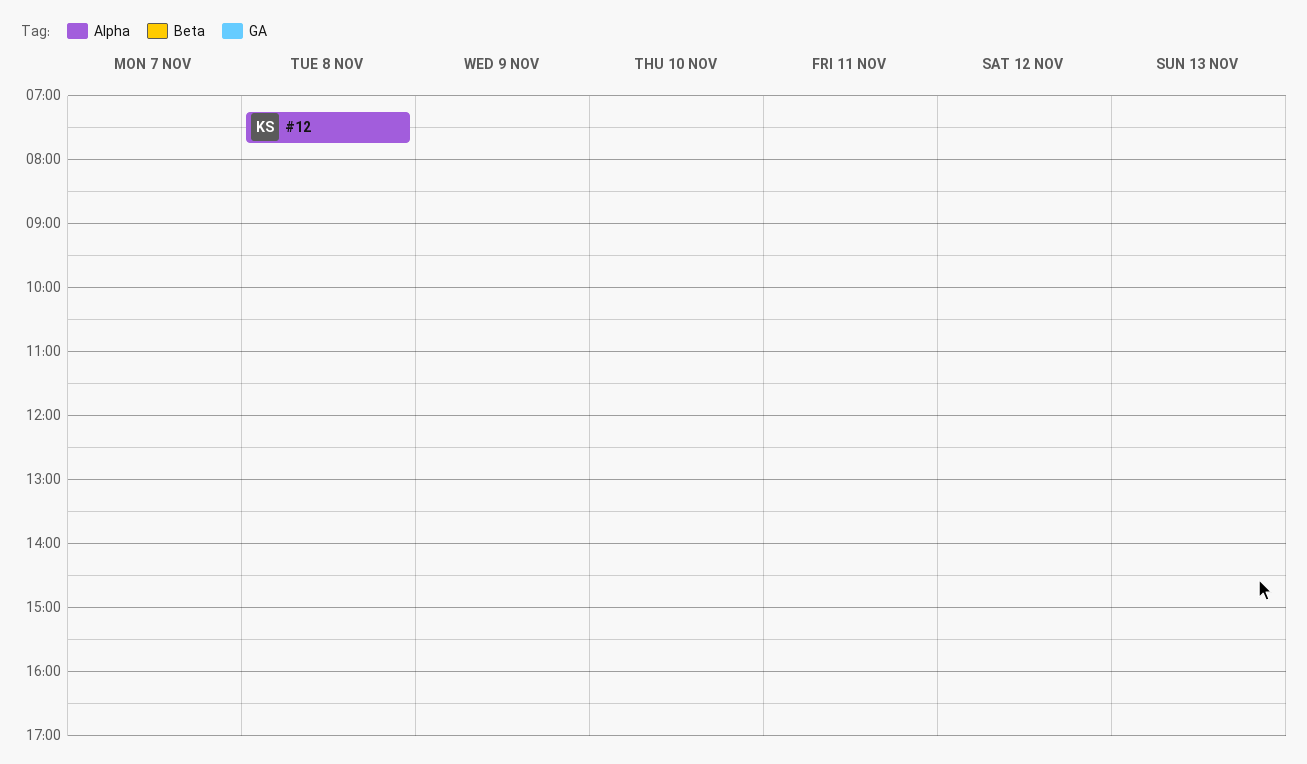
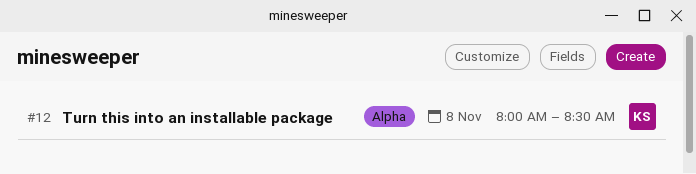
#12, begins: 07:15 -> 08:00
#12, ends: 07:45 -> 08:30

